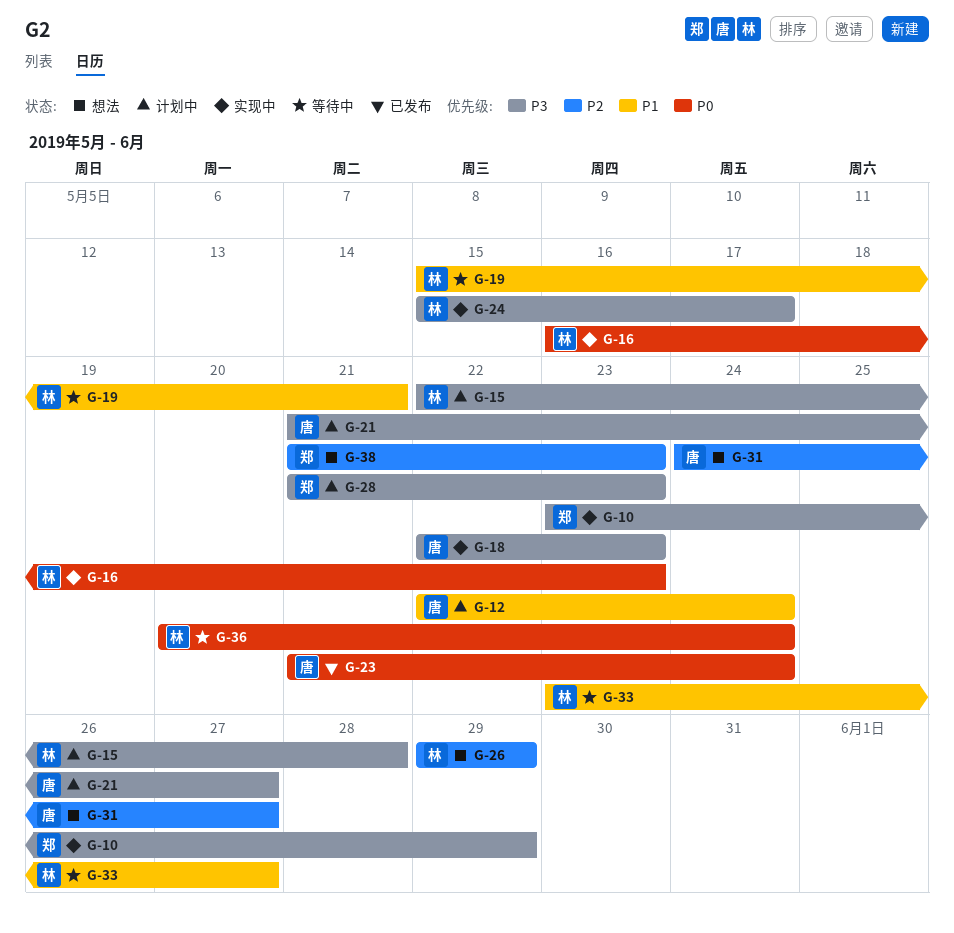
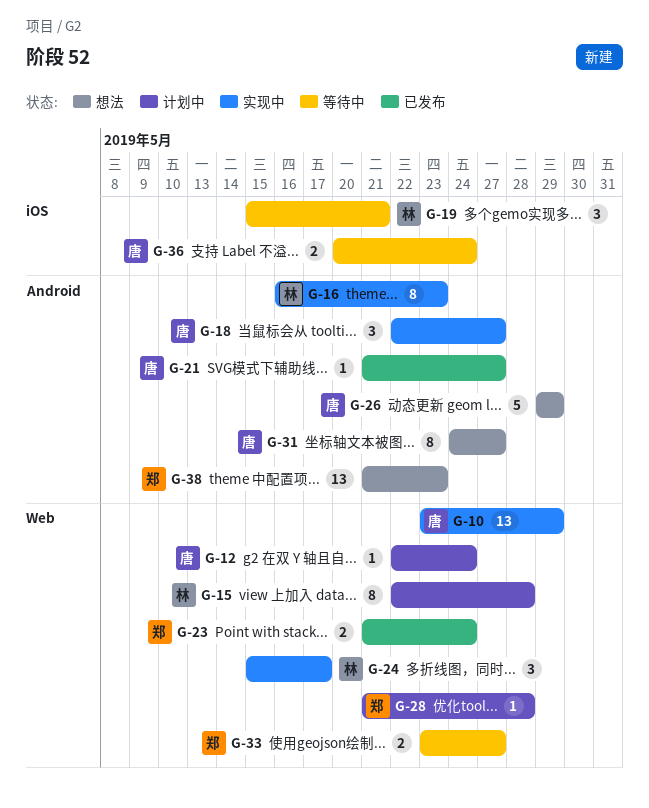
G-10, owner: 郑 -> 唐
G-18, due: May 23 -> May 27
G-21, status: 计划中 -> 已发布
G-23, owner: 唐 -> 郑
G-26, owner: 林 -> 唐
G-28, due: May 23 -> May 28
G-33, owner: 林 -> 郑
G-36, owner: 林 -> 唐

